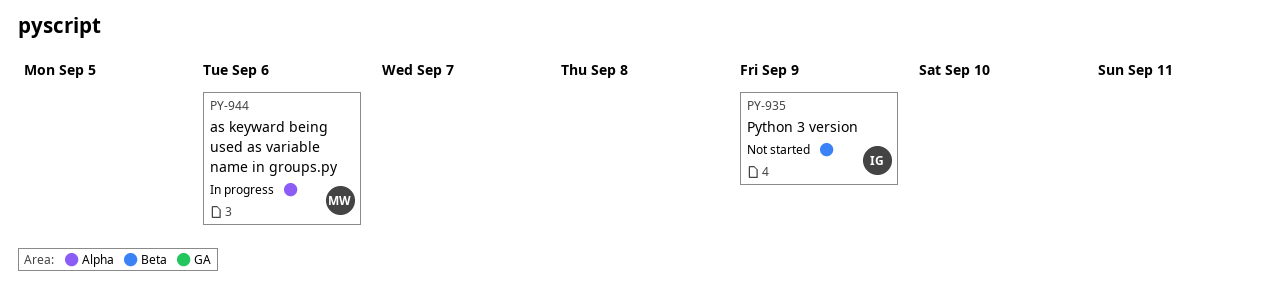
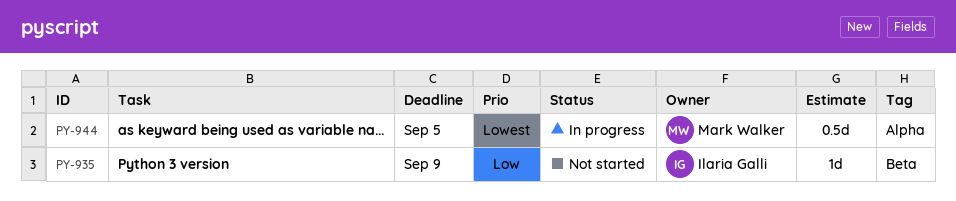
PY-944, due: Sep 6 -> Sep 5

